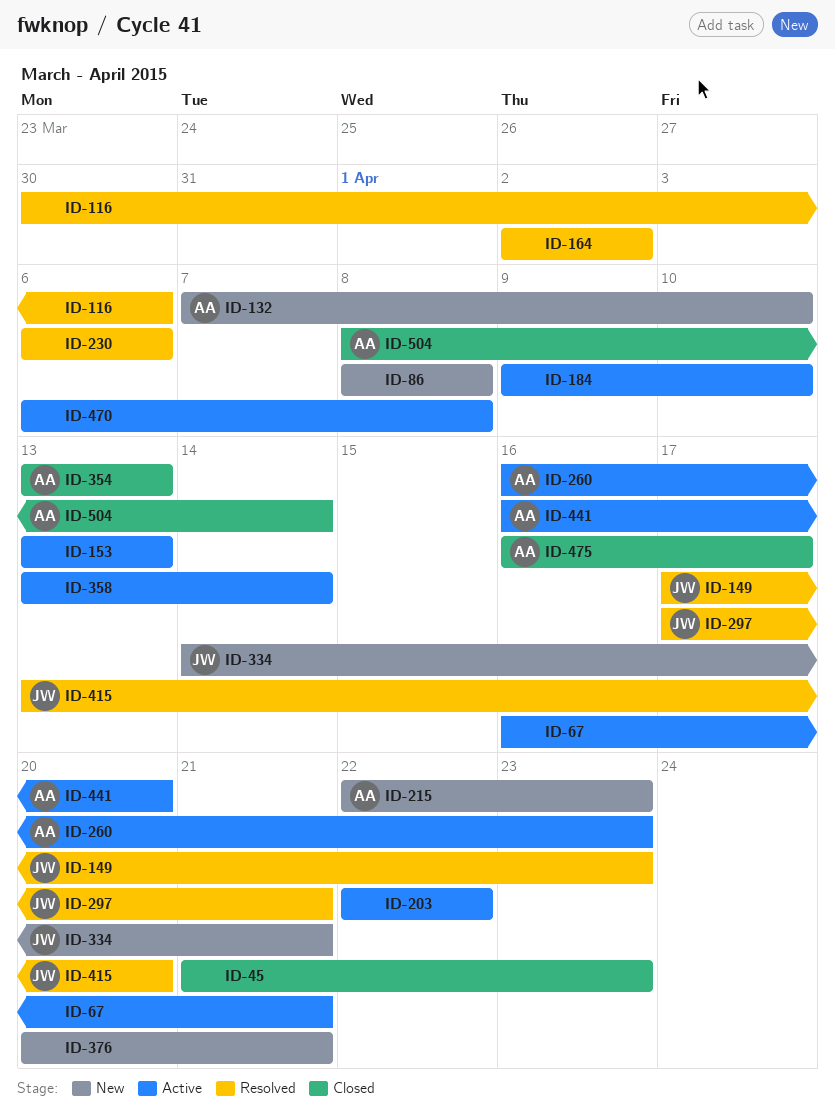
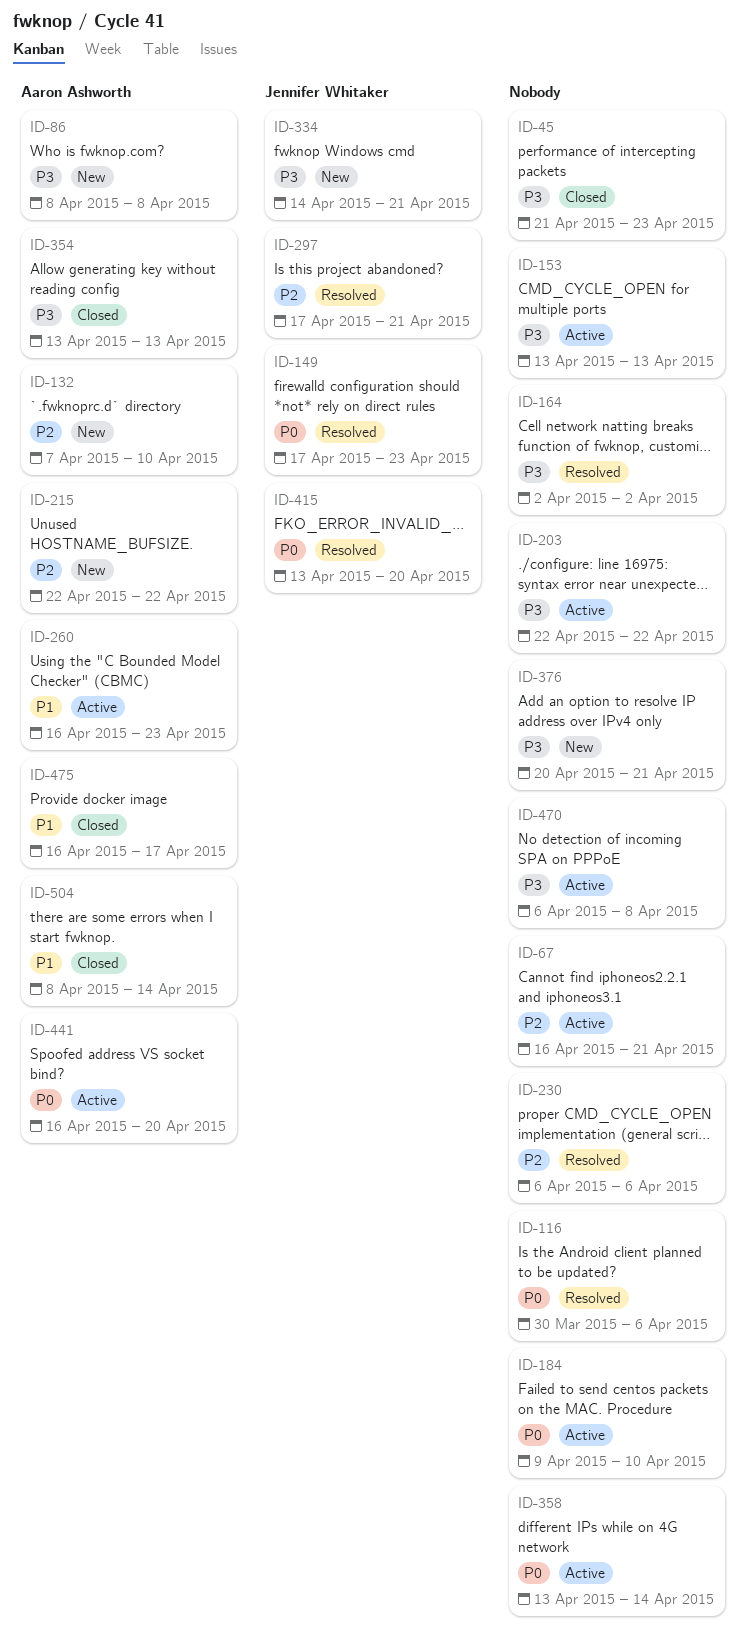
ID-86, owner: none -> Aaron Ashworth
ID-215, due: Apr 23 -> Apr 22

